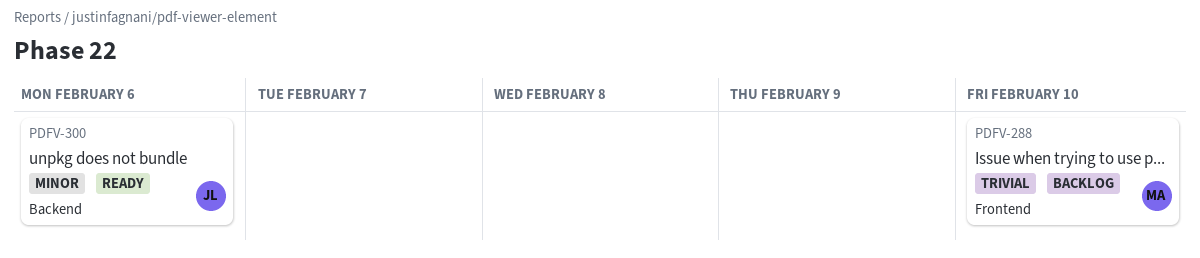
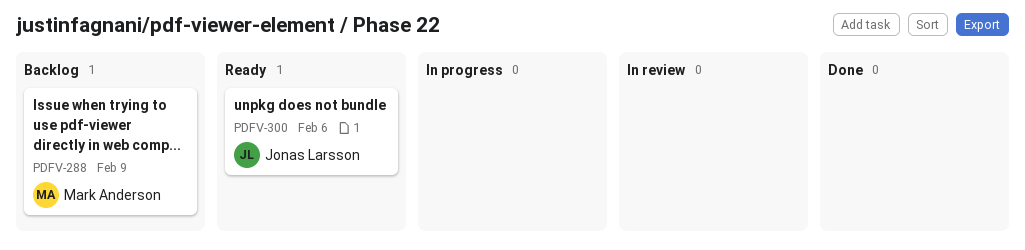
PDFV-288, due: Feb 10 -> Feb 9

